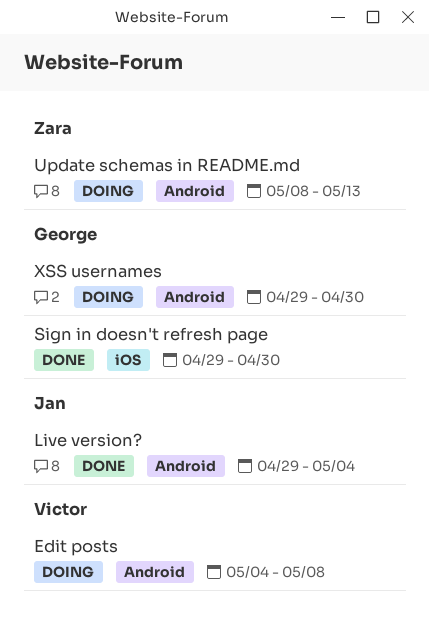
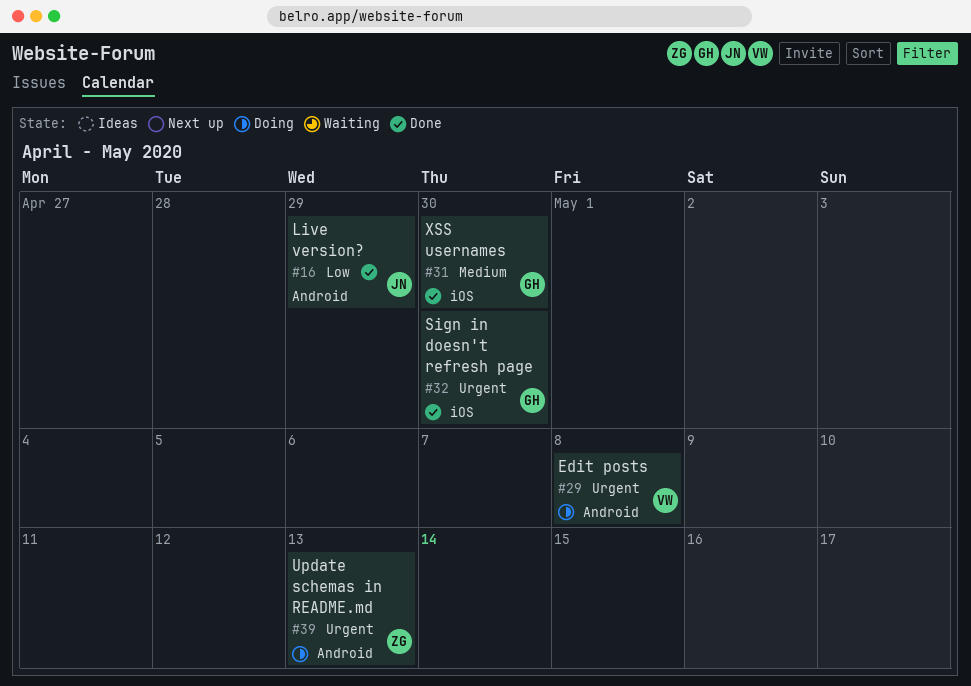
Live version?, due: May 4 -> Apr 29
XSS usernames, status: Doing -> Done
XSS usernames, label: Android -> iOS

